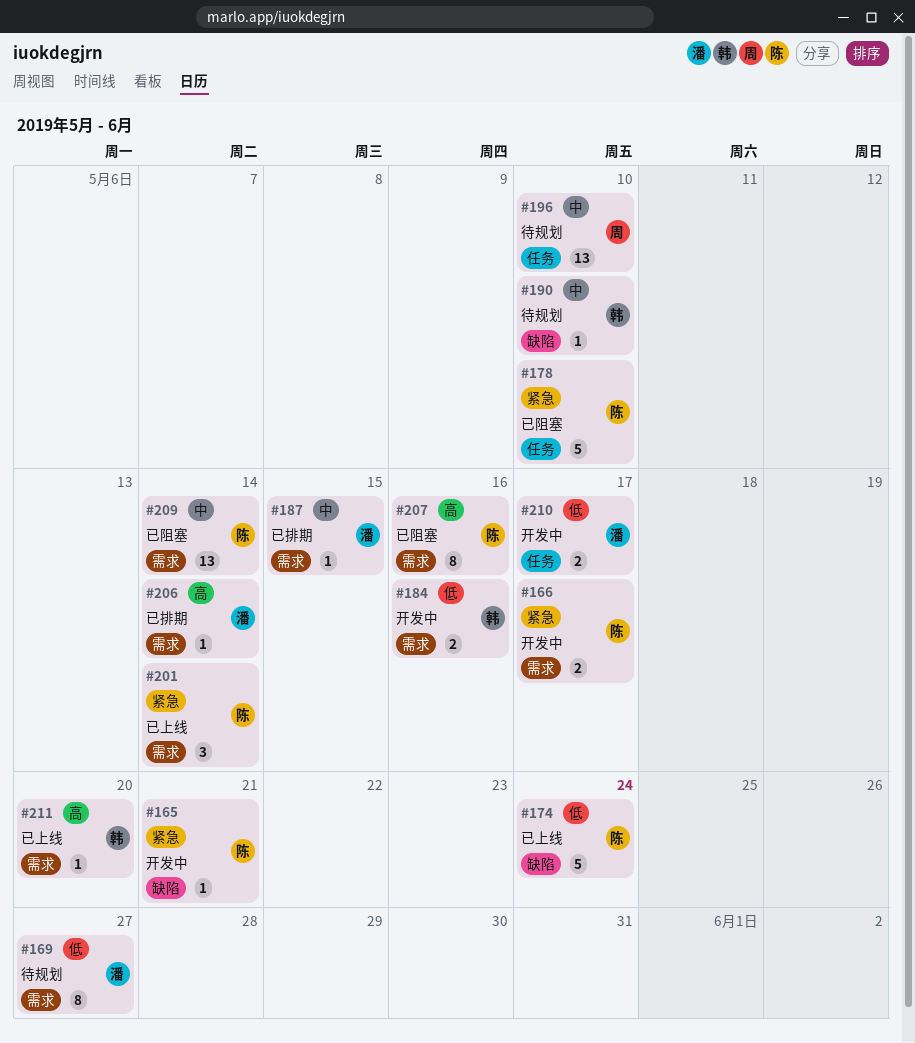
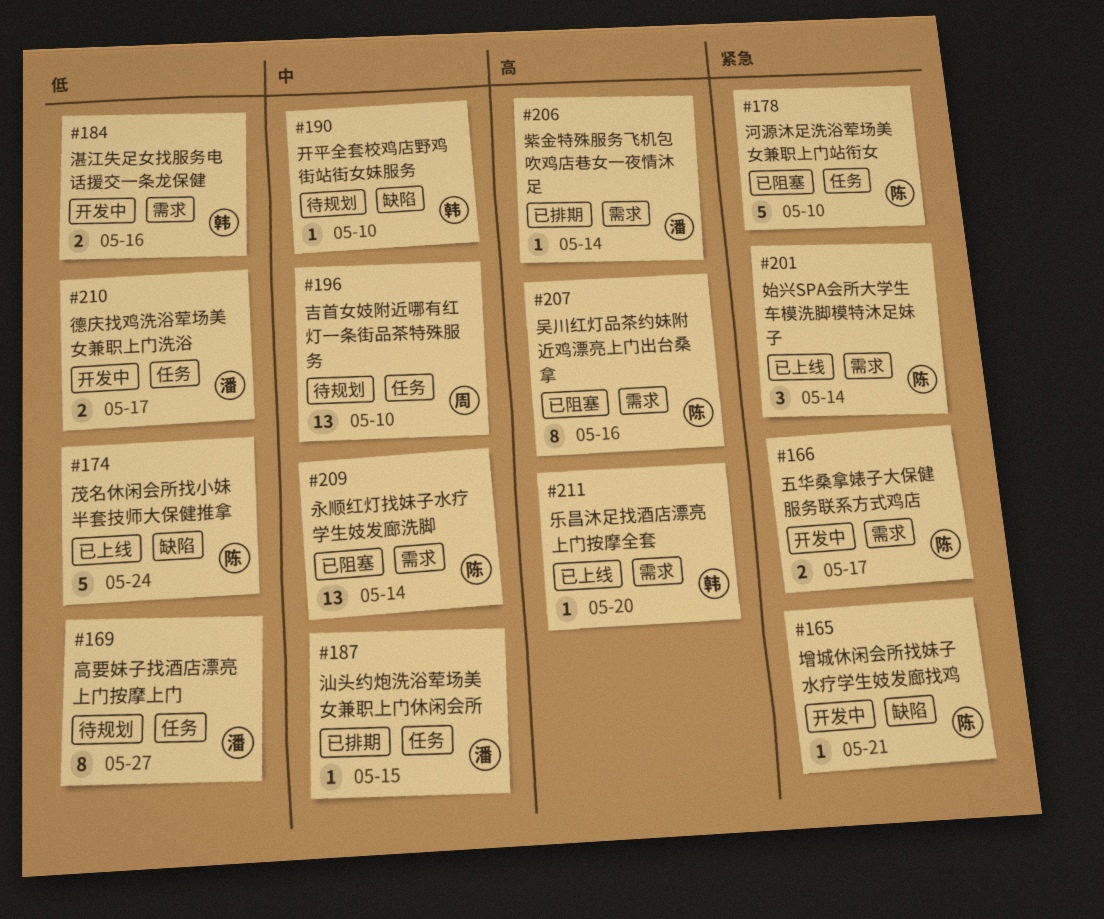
#169, label: 需求 -> 任务
#187, label: 需求 -> 任务

